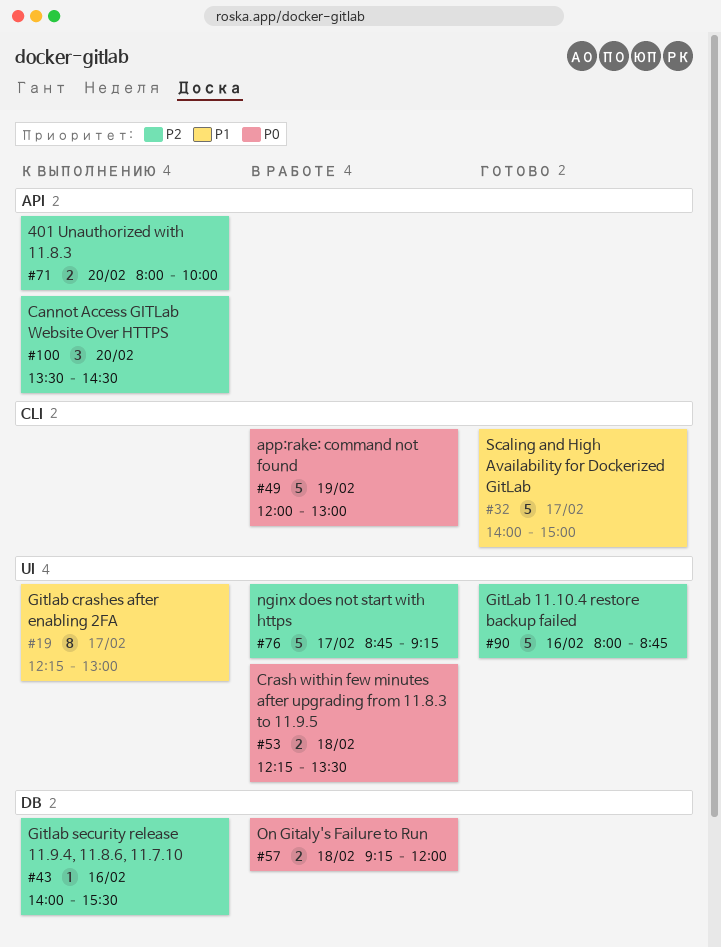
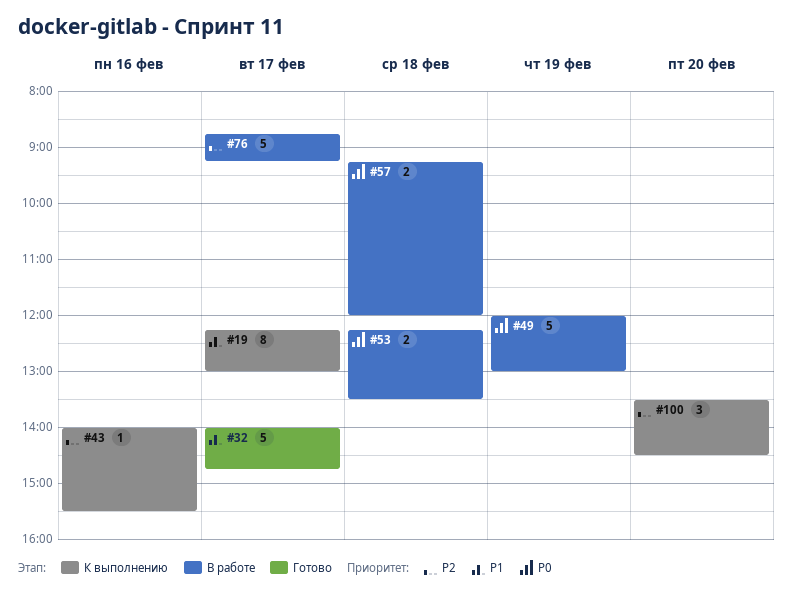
#32, ends: 15:00 -> 14:45
#71: present -> none
#90: present -> none

